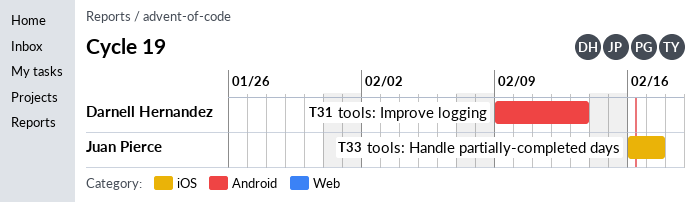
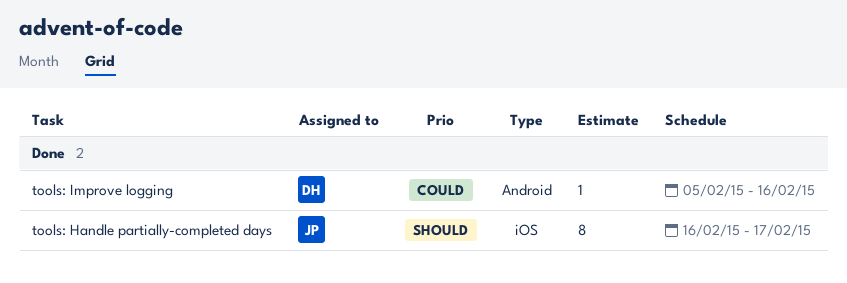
tools: Improve logging, start: Feb 9 -> Feb 5
tools: Improve logging, due: Feb 13 -> Feb 16

